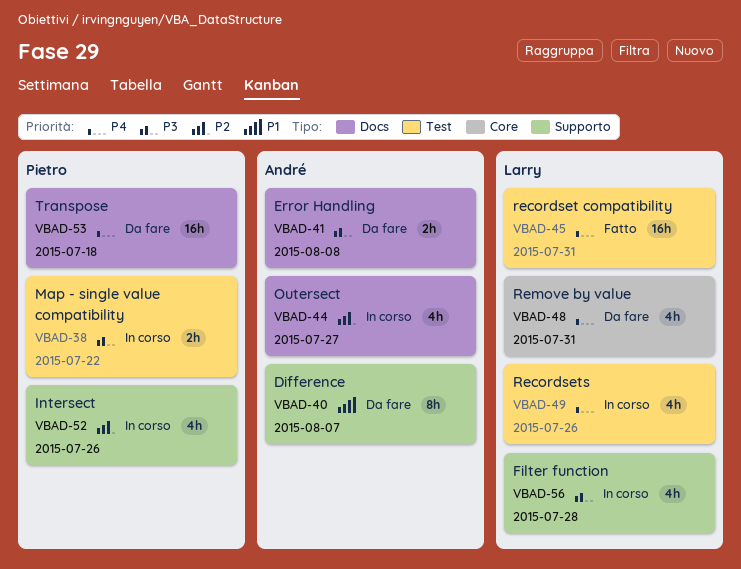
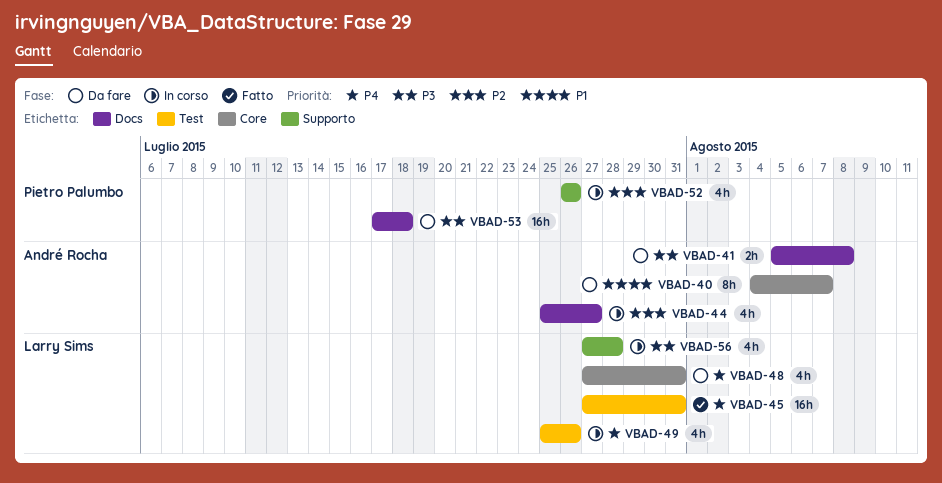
VBAD-38: present -> none
VBAD-40, label: Supporto -> Core
VBAD-53, priority: P4 -> P3

